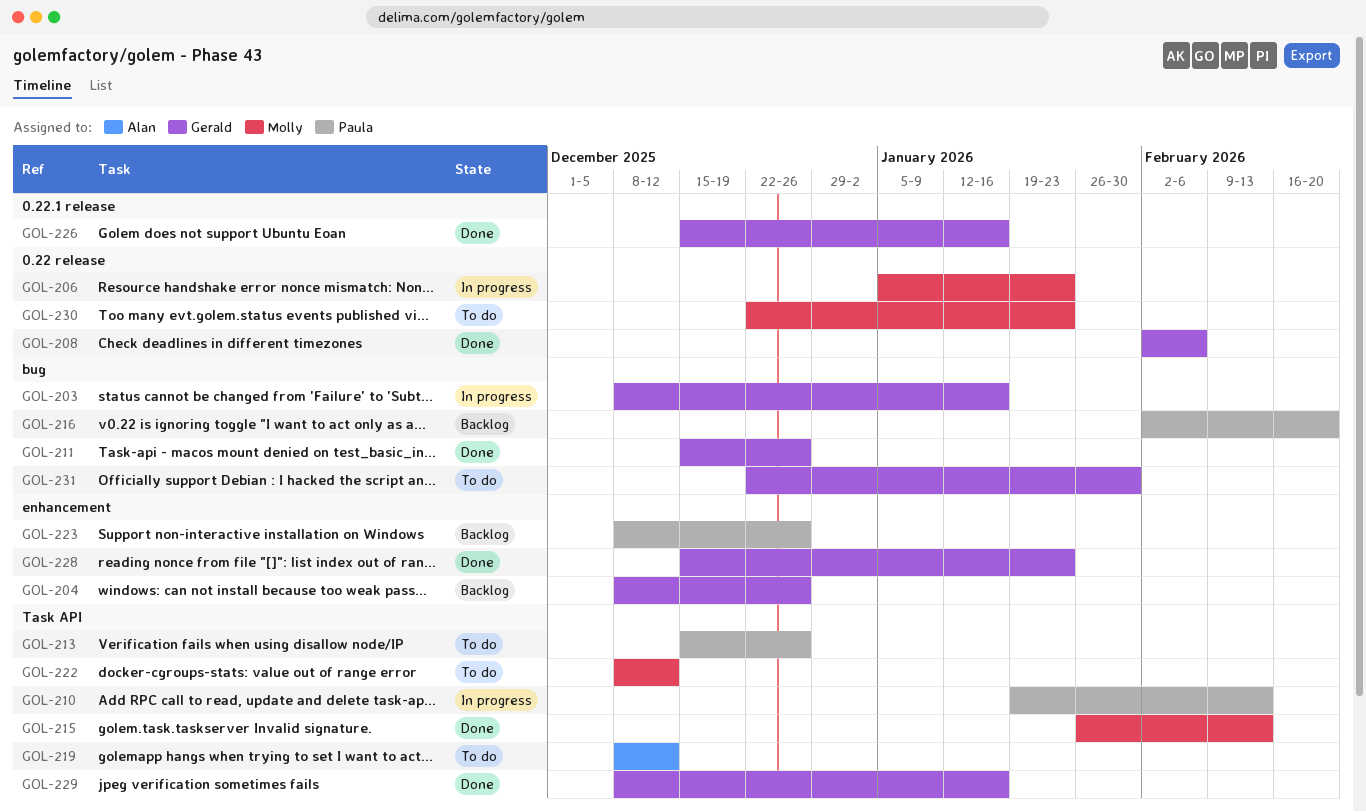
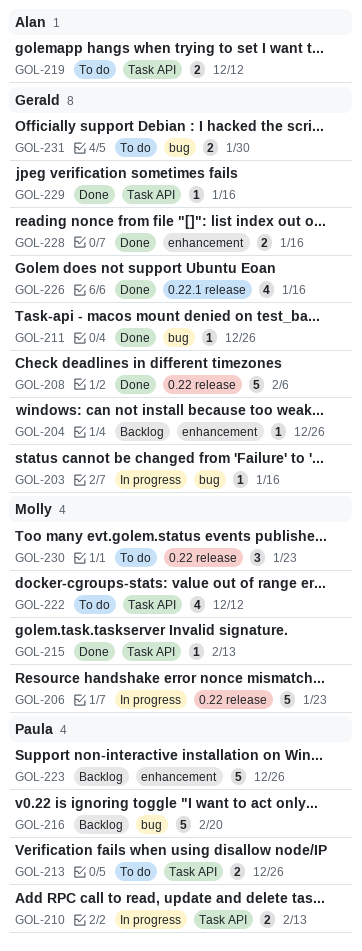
GOL-228, due: Jan 23 -> Jan 16

